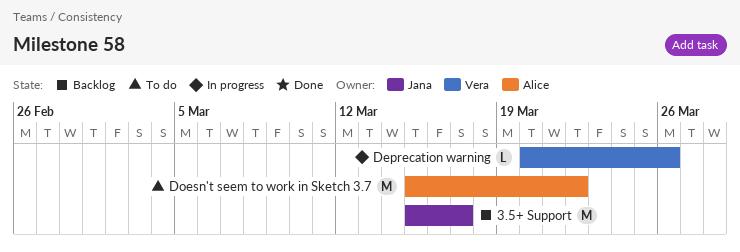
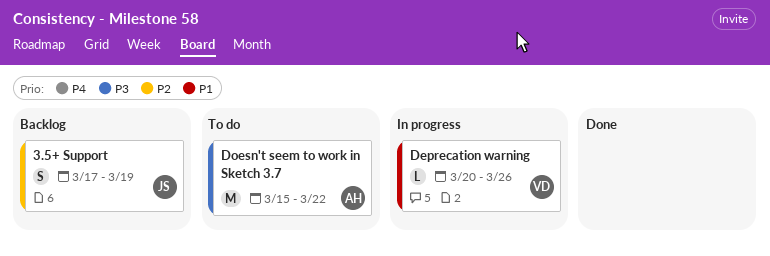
3.5+ Support, estimate: M -> S
3.5+ Support, start: Mar 15 -> Mar 17
3.5+ Support, due: Mar 17 -> Mar 19

